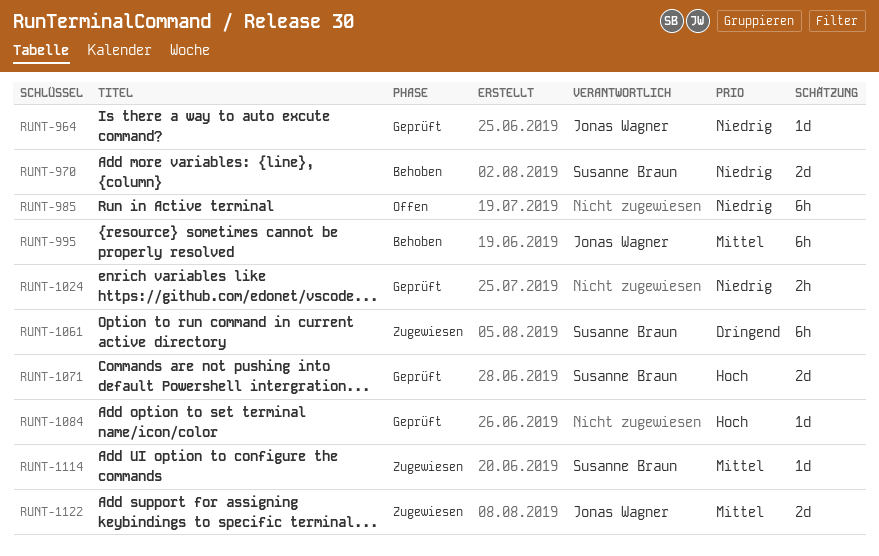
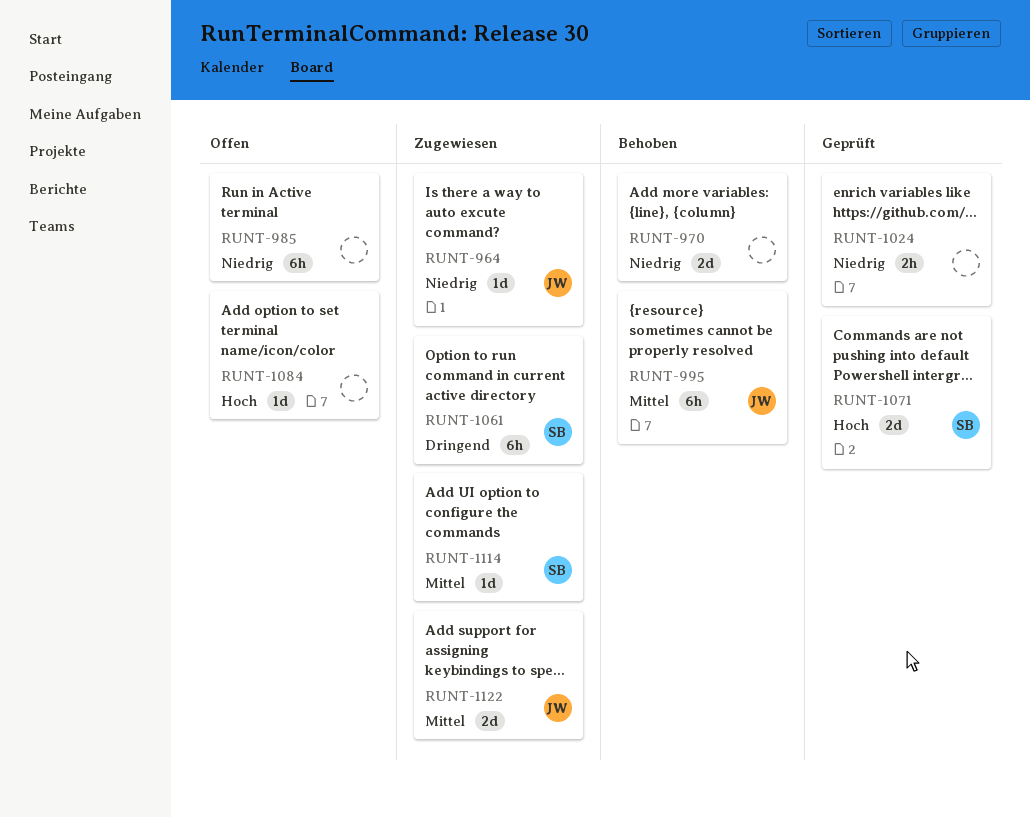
RUNT-964, status: Geprüft -> Zugewiesen
RUNT-970, owner: Susanne Braun -> none
RUNT-1084, status: Geprüft -> Offen

